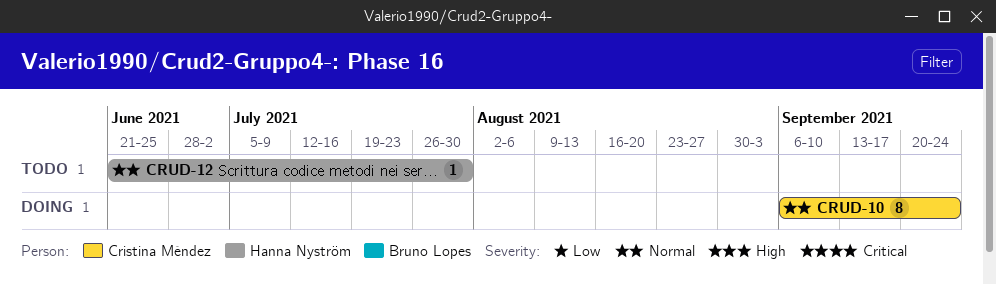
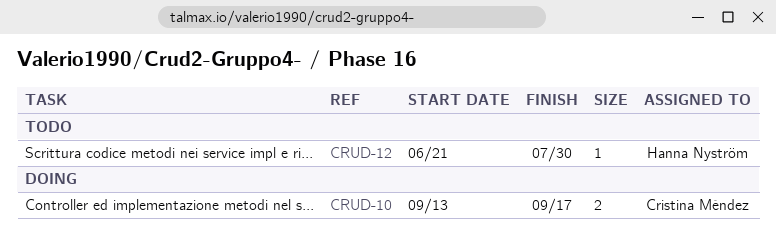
CRUD-10, estimate: 8 -> 2
CRUD-10, start: Sep 6 -> Sep 13
CRUD-10, due: Sep 24 -> Sep 17

